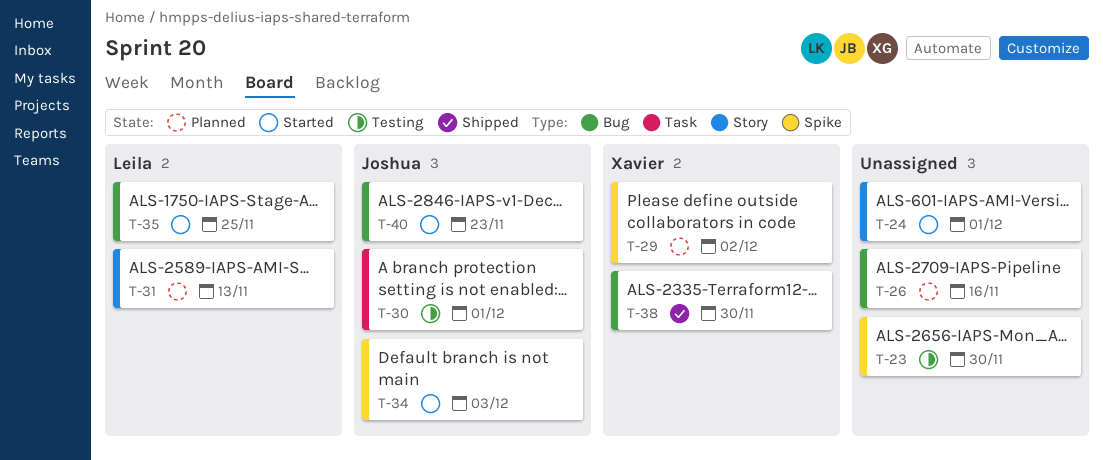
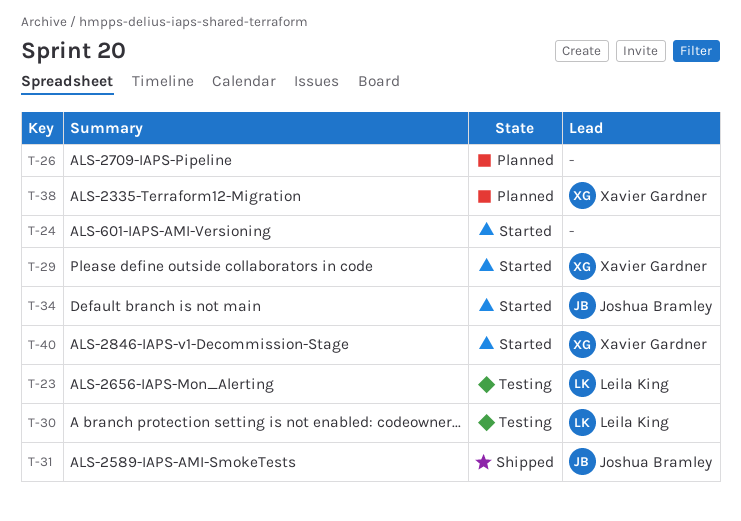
T-23, owner: none -> Leila King
T-29, status: Planned -> Started
T-30, owner: Joshua Bramley -> Leila King
T-31, status: Planned -> Shipped
T-31, owner: Leila King -> Joshua Bramley
T-35: present -> none
T-38, status: Shipped -> Planned
T-40, owner: Joshua Bramley -> Xavier Gardner

